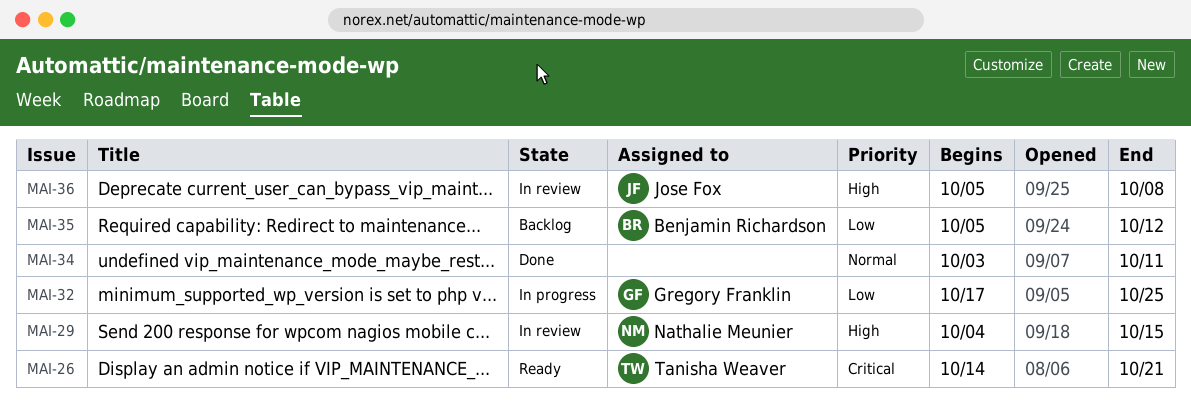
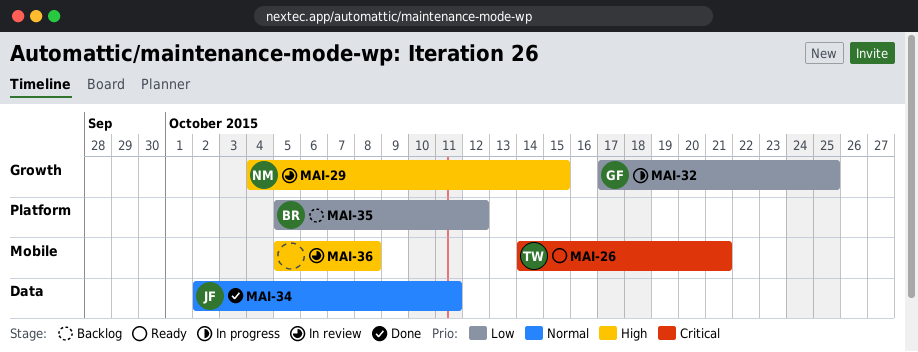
MAI-34, owner: none -> Jose Fox
MAI-34, start: Oct 3 -> Oct 2
MAI-36, owner: Jose Fox -> none

